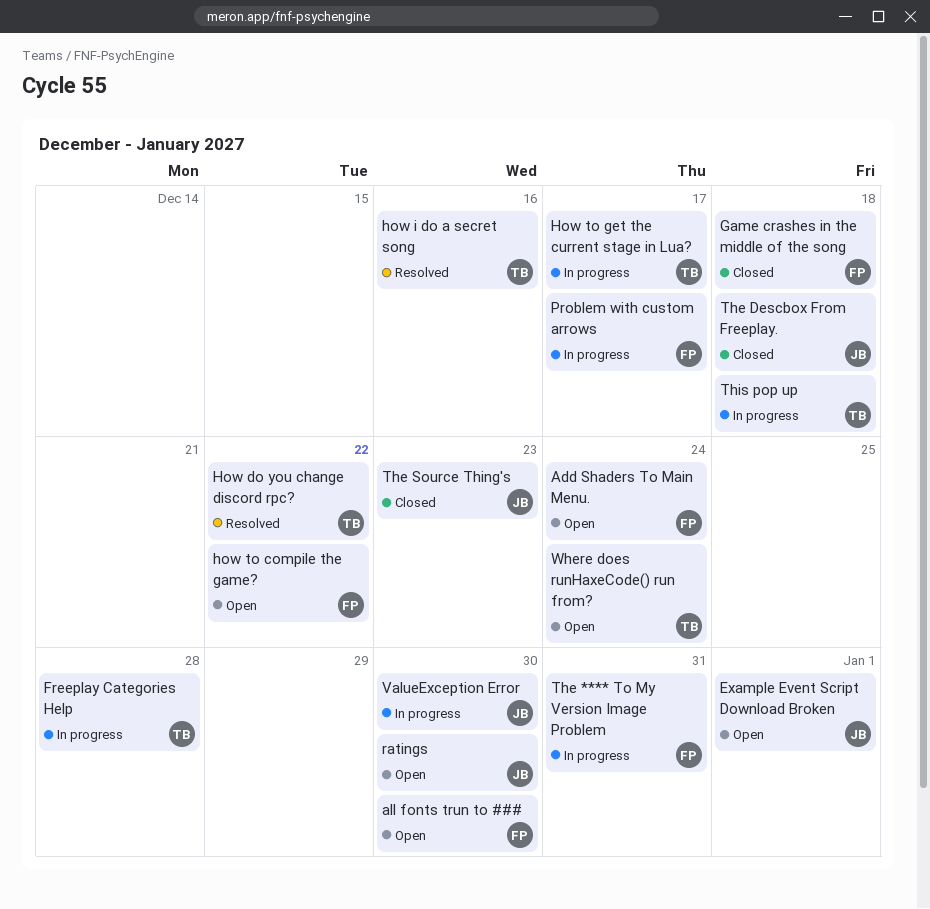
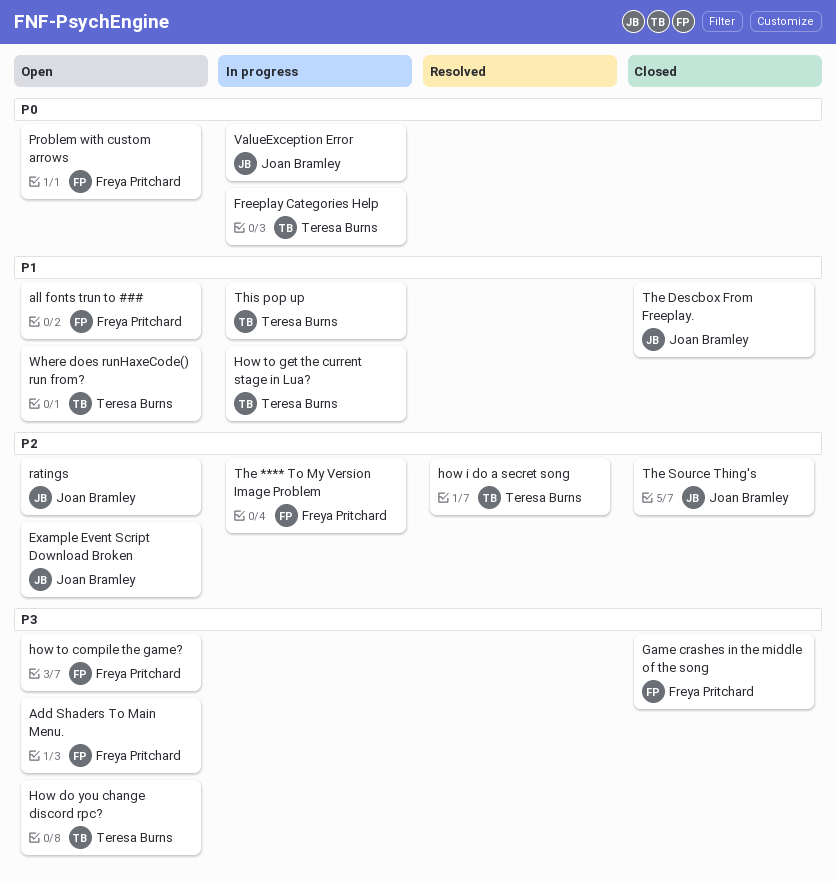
How do you change discord rpc?, status: Resolved -> Open
Problem with custom arrows, status: In progress -> Open

